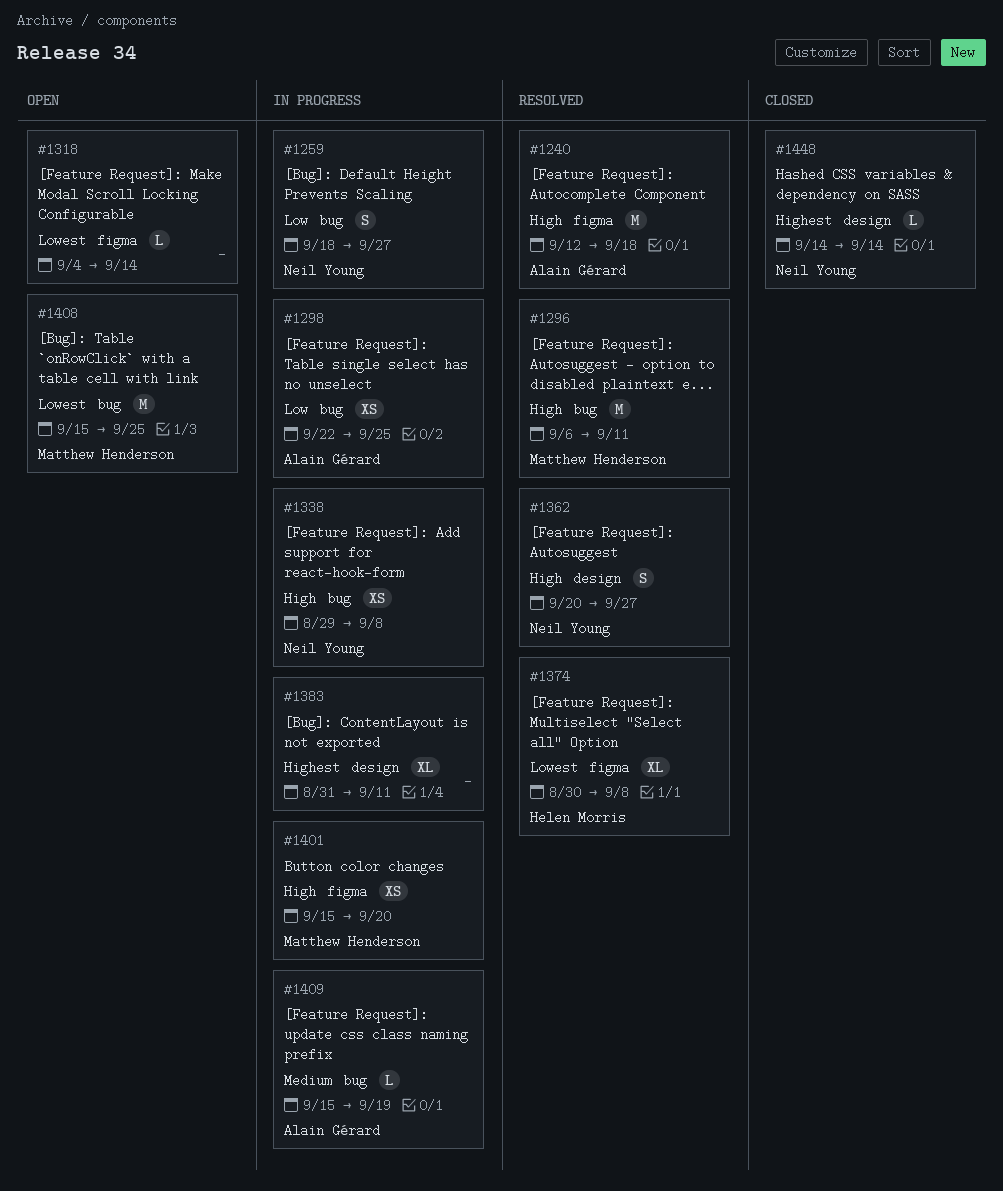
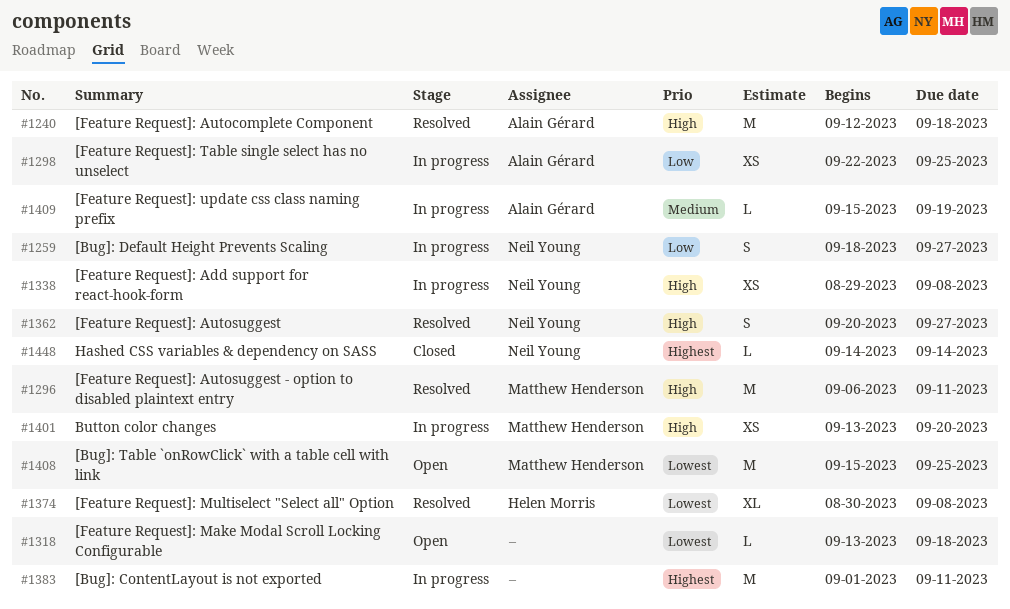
#1318, start: Sep 4 -> Sep 13
#1318, due: Sep 14 -> Sep 18
#1383, estimate: XL -> M
#1383, start: Aug 31 -> Sep 1
#1401, start: Sep 15 -> Sep 13

